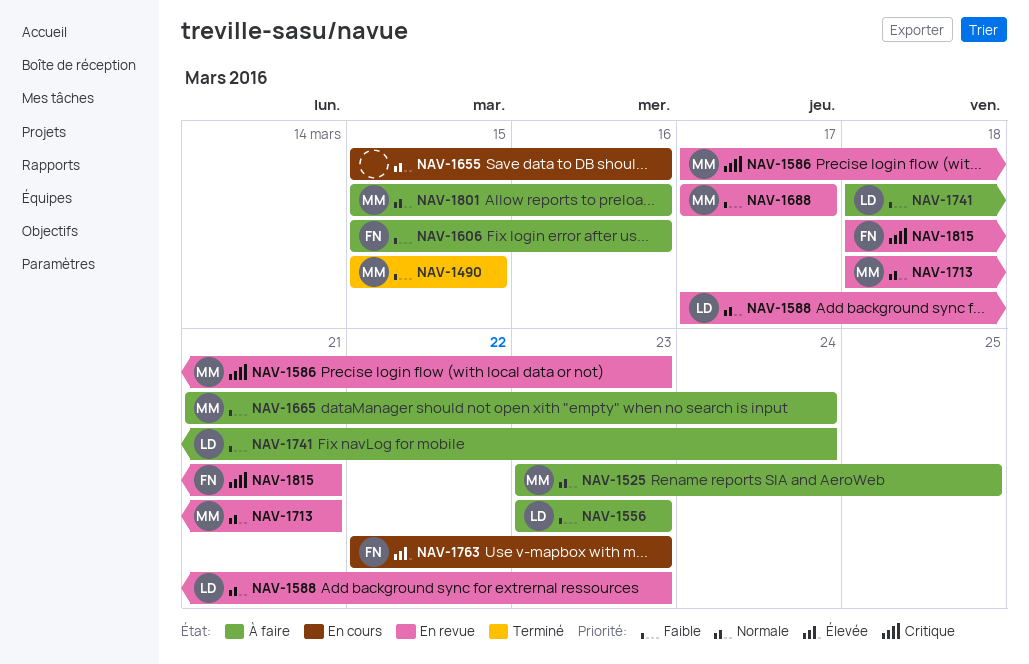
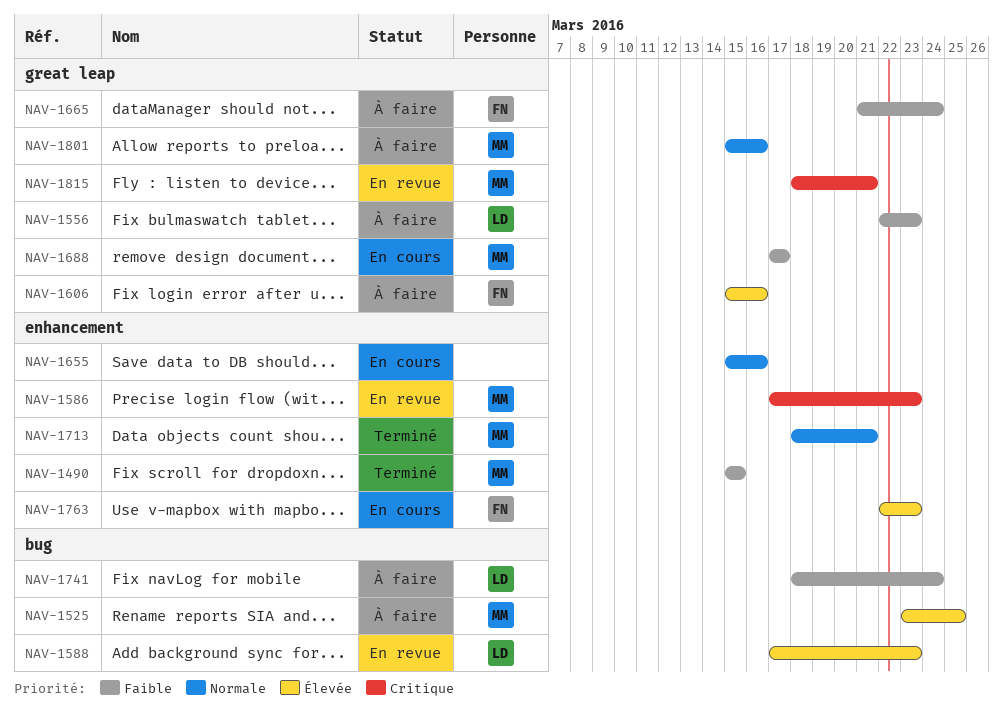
NAV-1525, priority: Normale -> Élevée
NAV-1556, start: Mar 23 -> Mar 22
NAV-1588, priority: Normale -> Élevée
NAV-1606, priority: Faible -> Élevée
NAV-1665, owner: MM -> FN
NAV-1688, status: En revue -> En cours
NAV-1713, status: En revue -> Terminé
NAV-1815, owner: FN -> MM

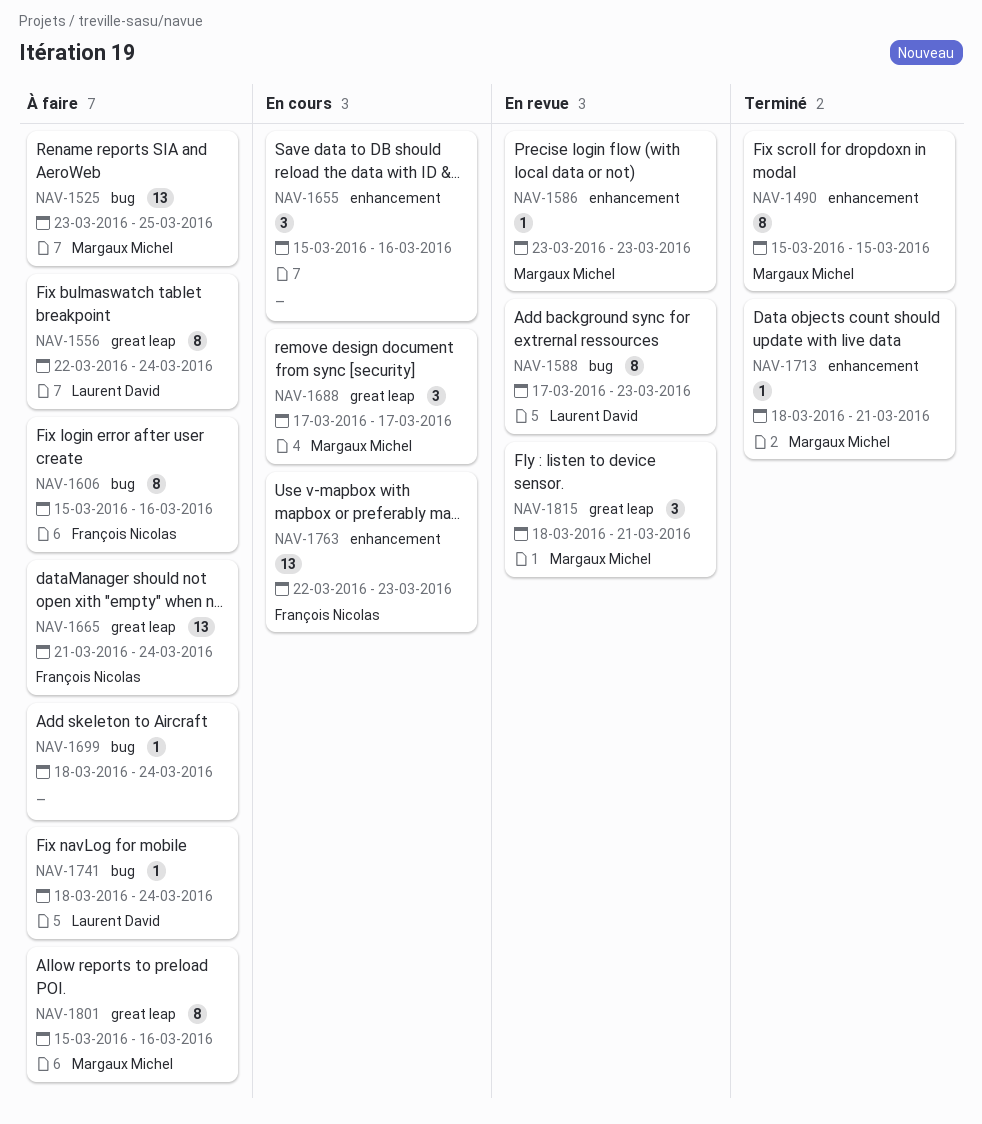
NAV-1556, due: Mar 23 -> Mar 24
NAV-1586, start: Mar 17 -> Mar 23
NAV-1606, label: great leap -> bug
NAV-1699: none -> present

